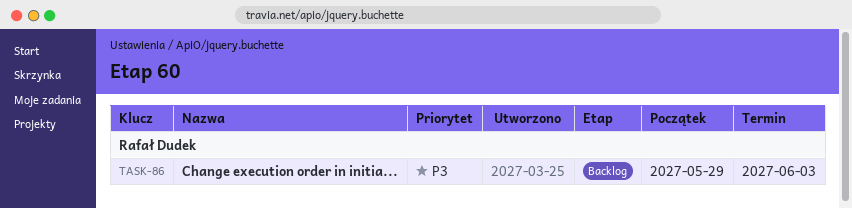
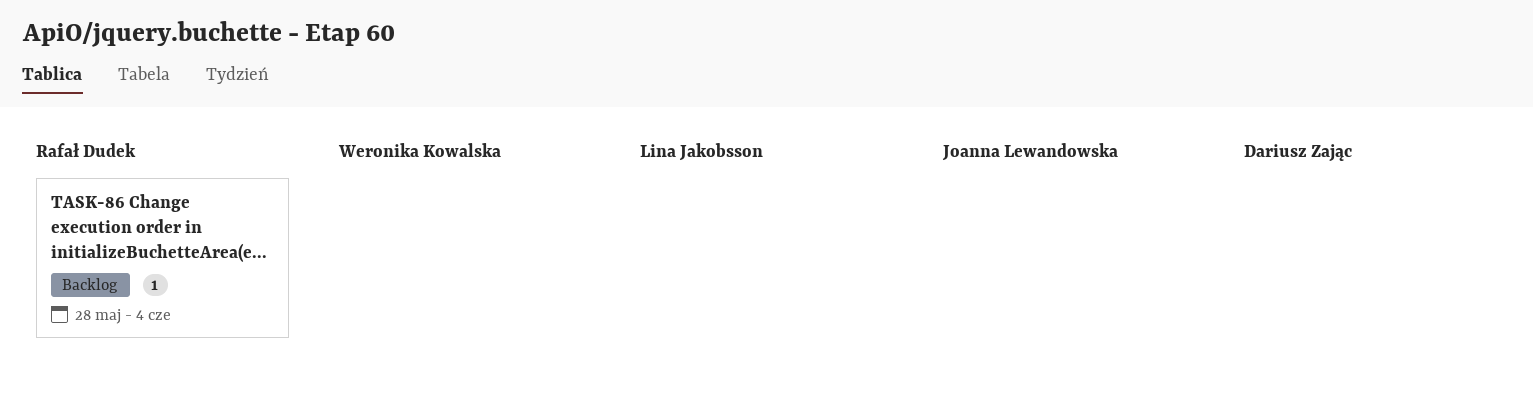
TASK-86, start: May 29 -> May 28
TASK-86, due: Jun 3 -> Jun 4

